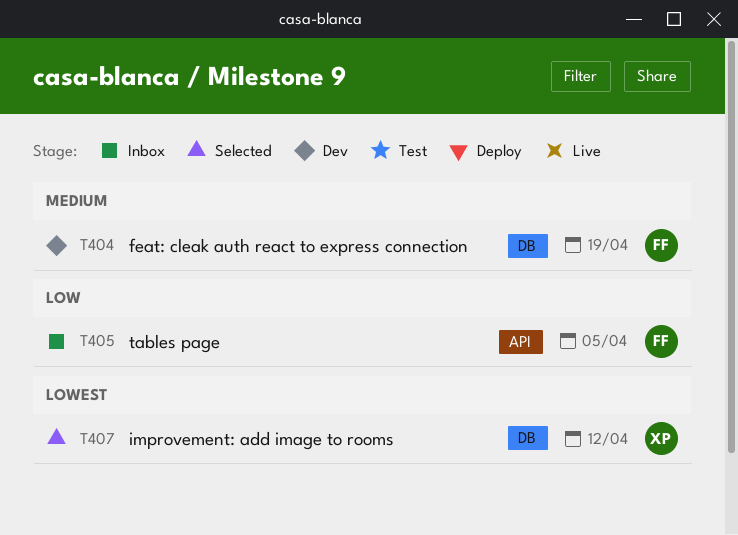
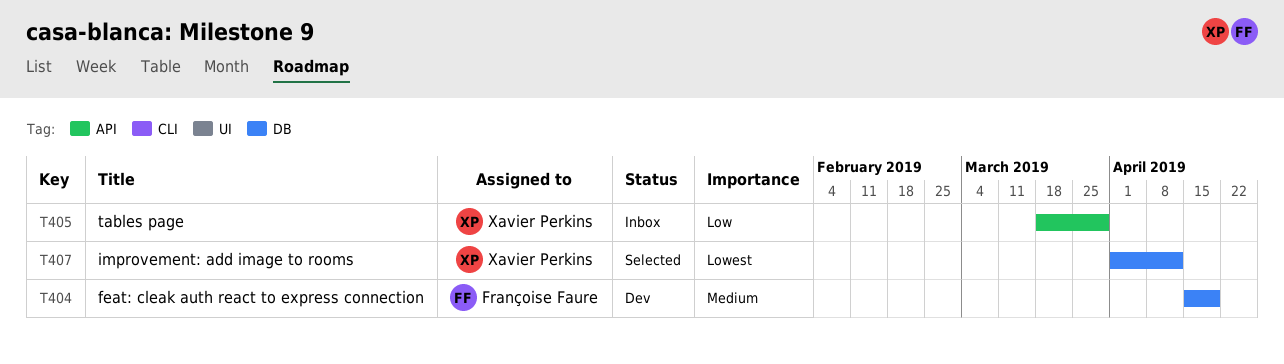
T405, owner: Françoise Faure -> Xavier Perkins
T405, due: Apr 5 -> Mar 29

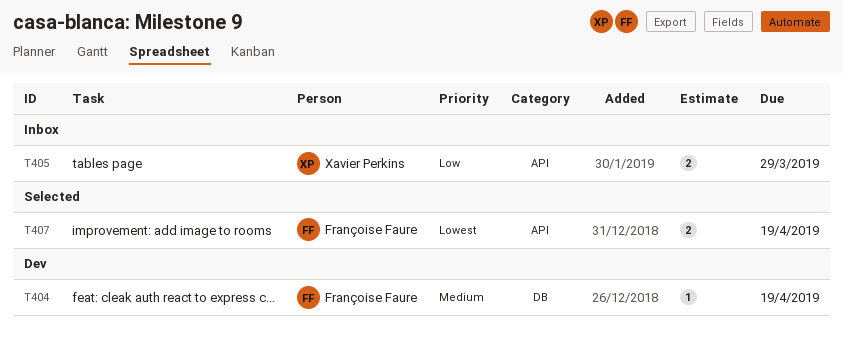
T407, owner: Xavier Perkins -> Françoise Faure
T407, label: DB -> API
T407, due: Apr 12 -> Apr 19

